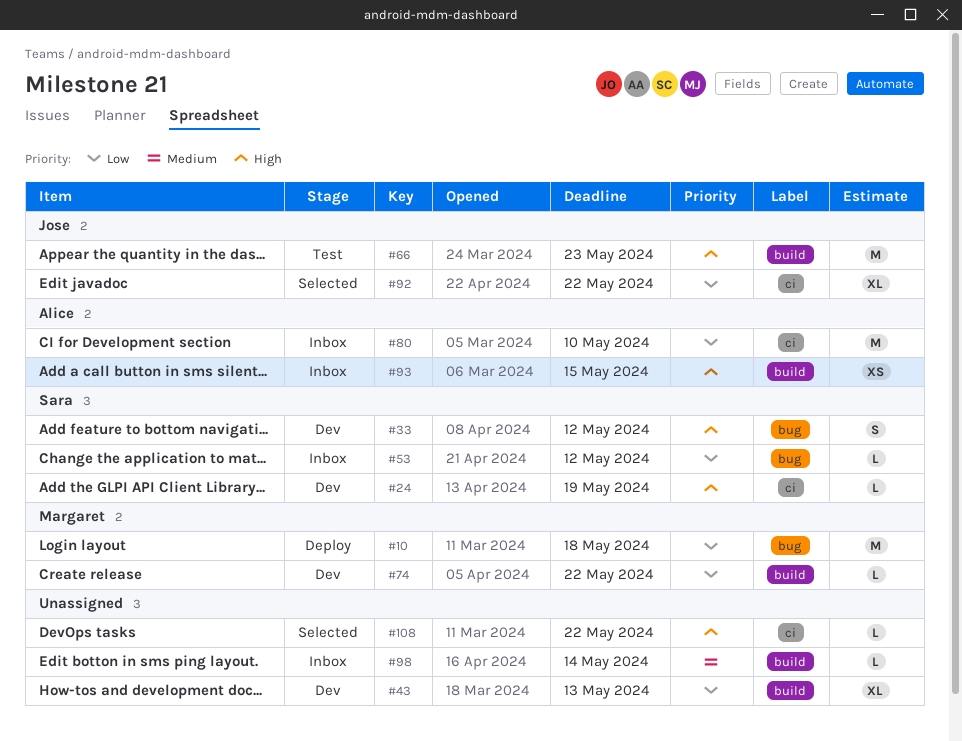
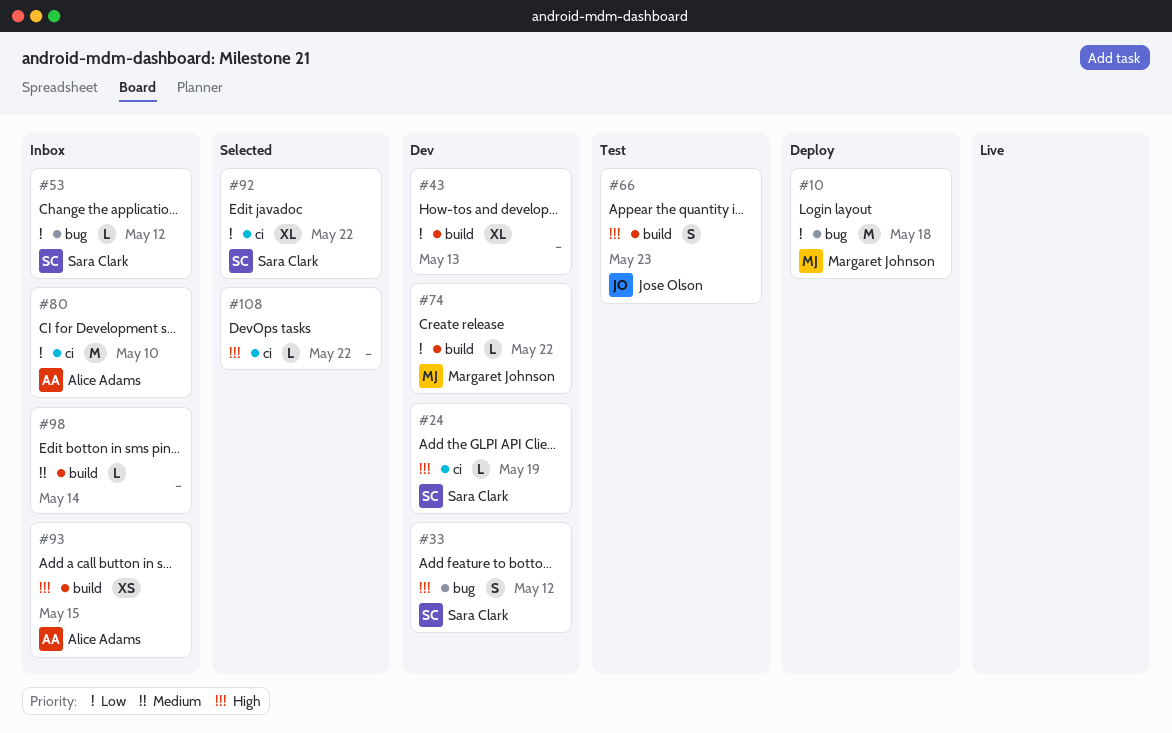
#66, estimate: M -> S
#92, owner: Jose Olson -> Sara Clark

